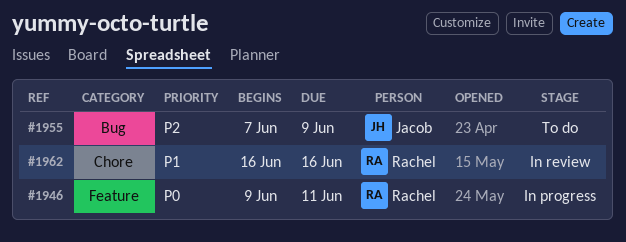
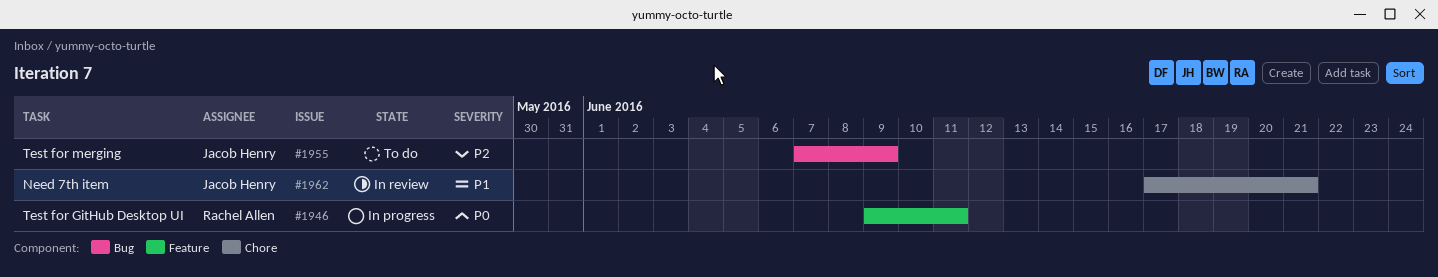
#1962, owner: Rachel Allen -> Jacob Henry
#1962, start: Jun 16 -> Jun 17
#1962, due: Jun 16 -> Jun 21

